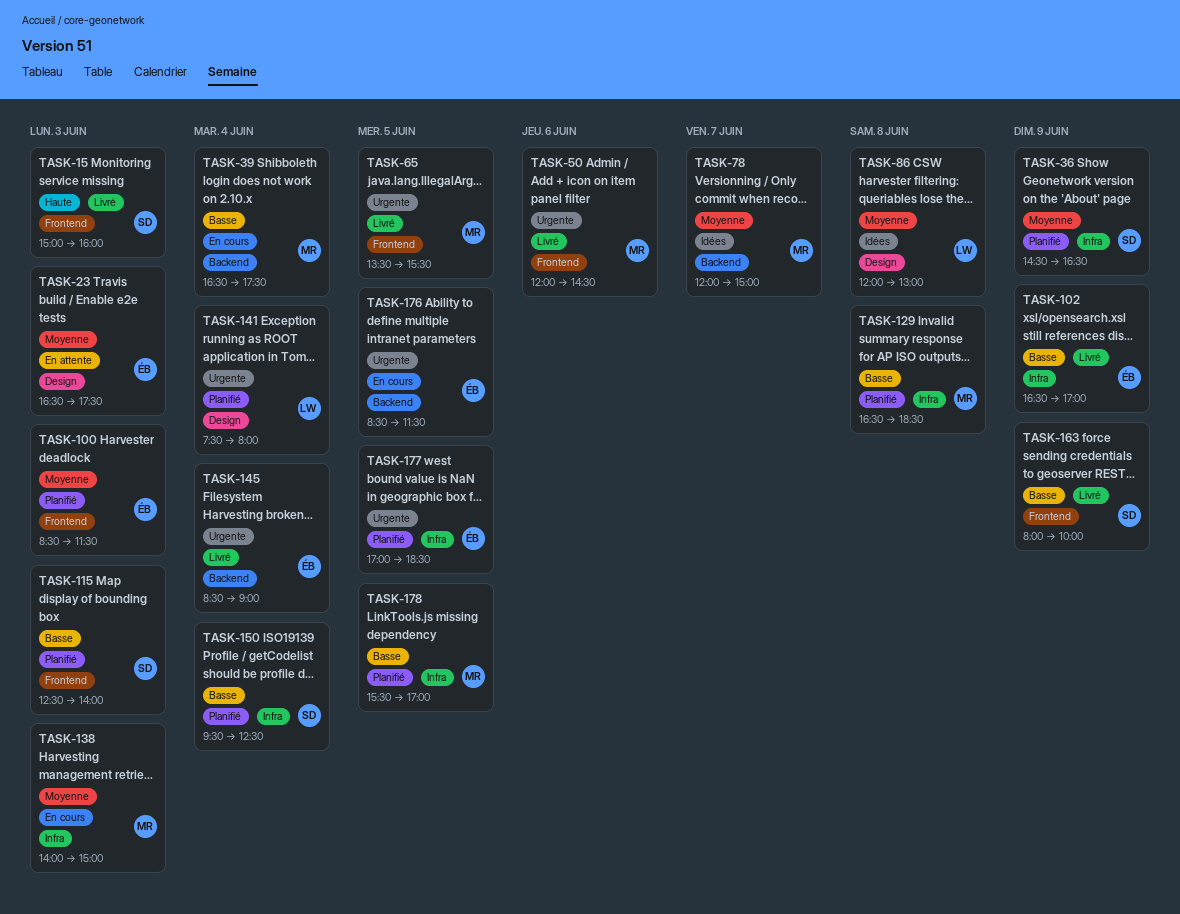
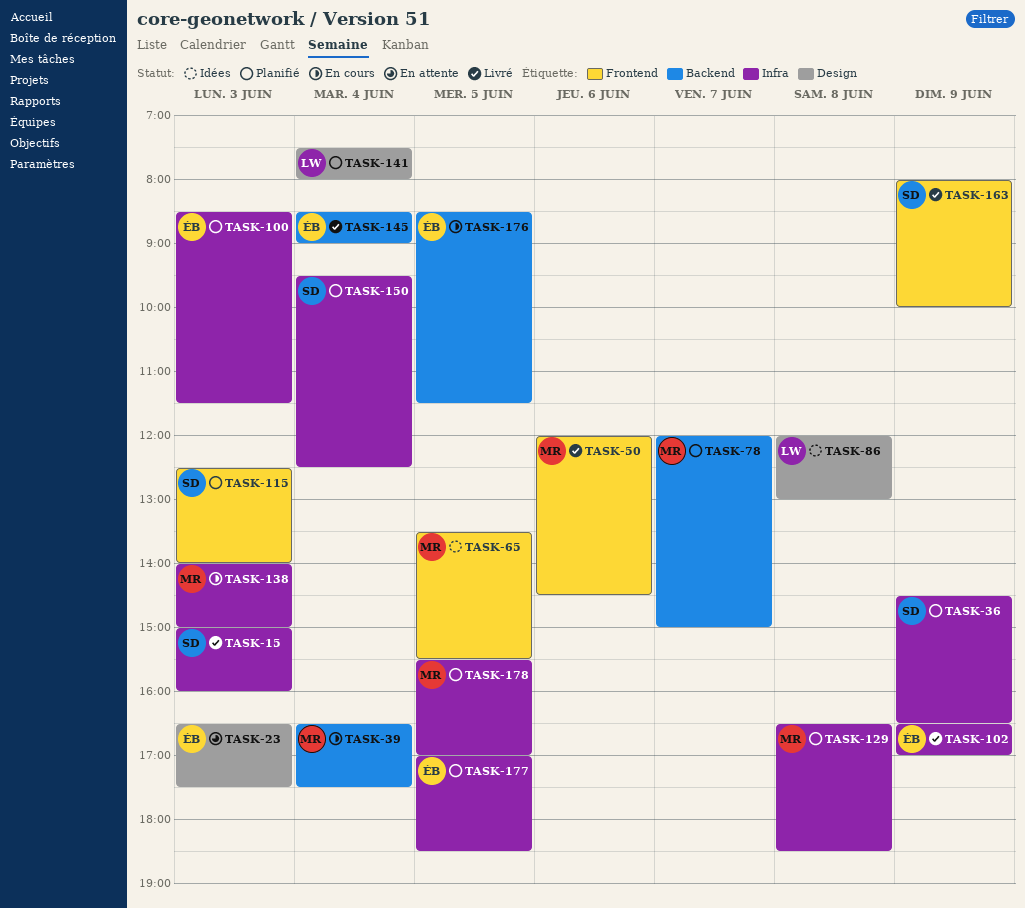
TASK-15, label: Frontend -> Infra
TASK-65, status: Livré -> Idées
TASK-78, status: Idées -> Planifié
TASK-100, label: Frontend -> Infra

